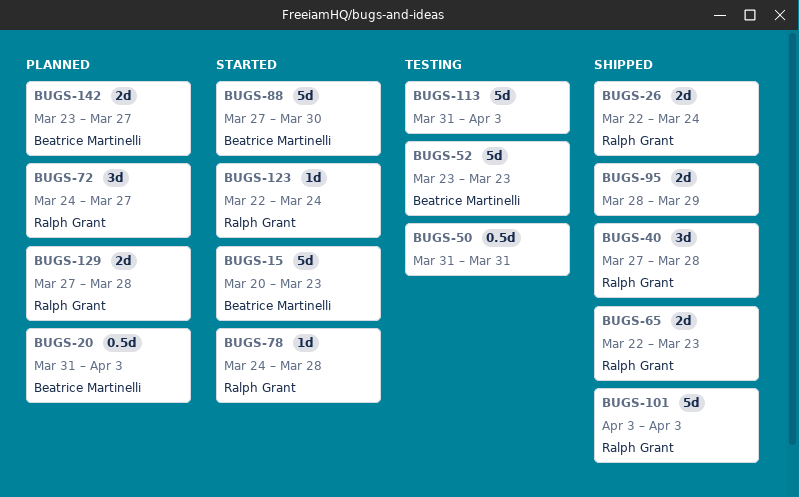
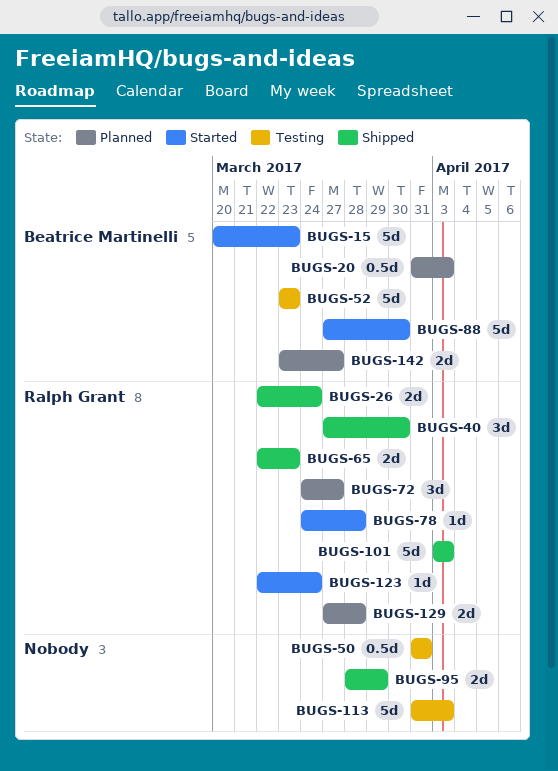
BUGS-40, due: Mar 28 -> Mar 30

